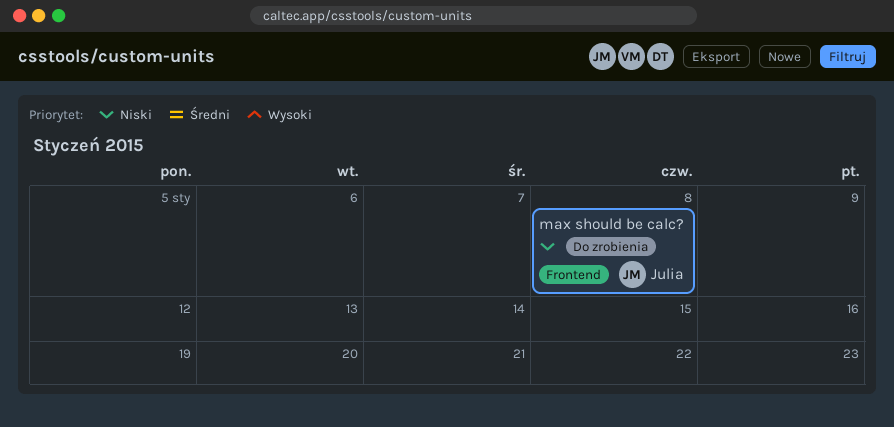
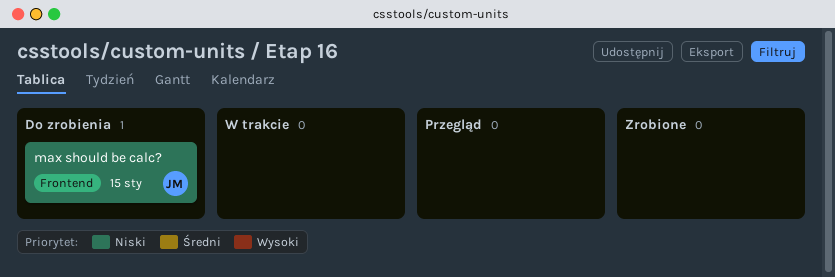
max should be calc?, due: Jan 8 -> Jan 15

